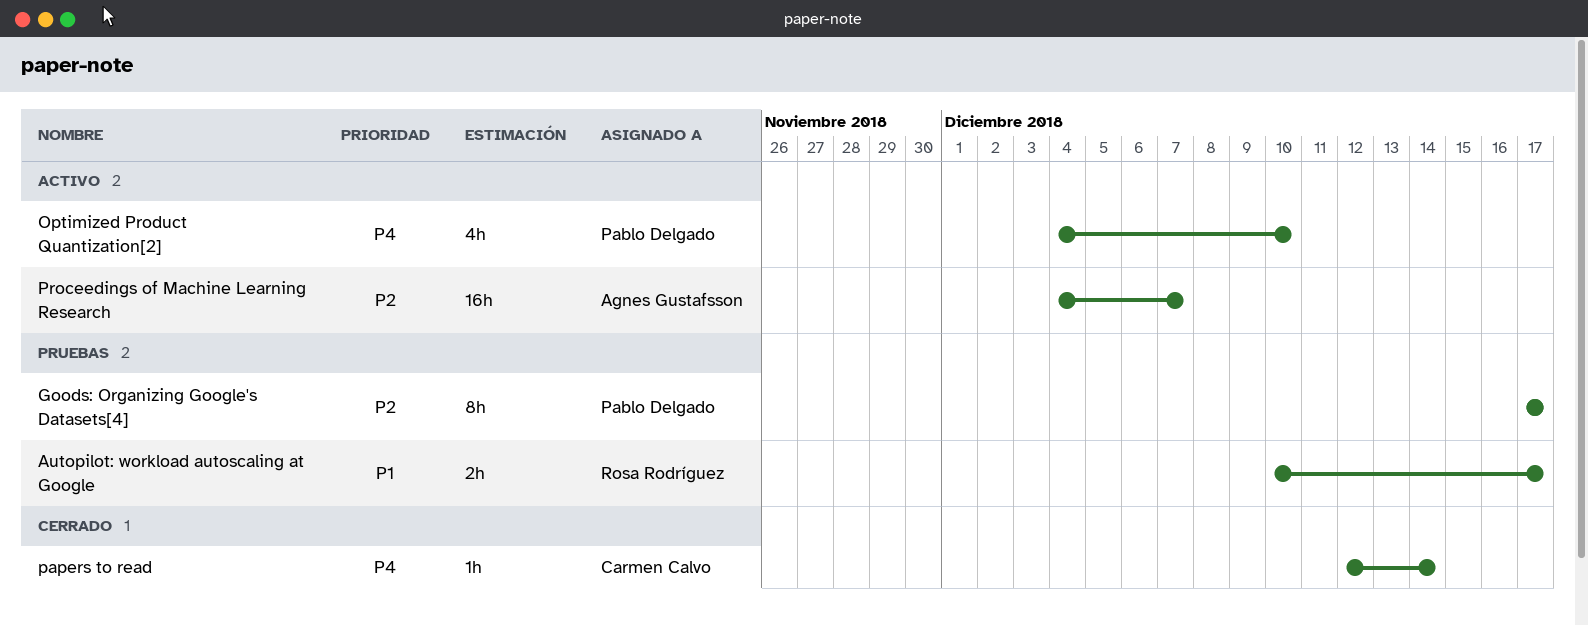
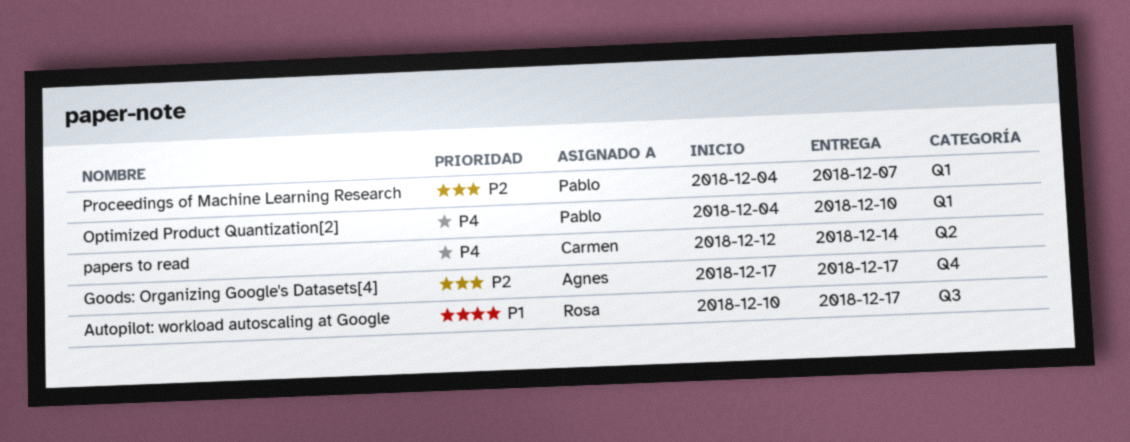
Goods: Organizing Google's Datasets[4], owner: Pablo Delgado -> Agnes Gustafsson
Proceedings of Machine Learning Research, owner: Agnes Gustafsson -> Pablo Delgado

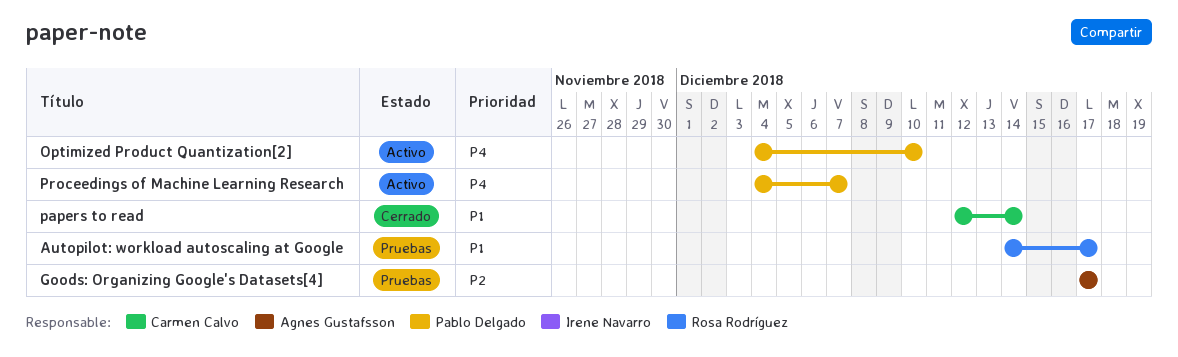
Autopilot: workload autoscaling at Google, start: Dec 10 -> Dec 14
papers to read, priority: P4 -> P1
Proceedings of Machine Learning Research, priority: P2 -> P4

